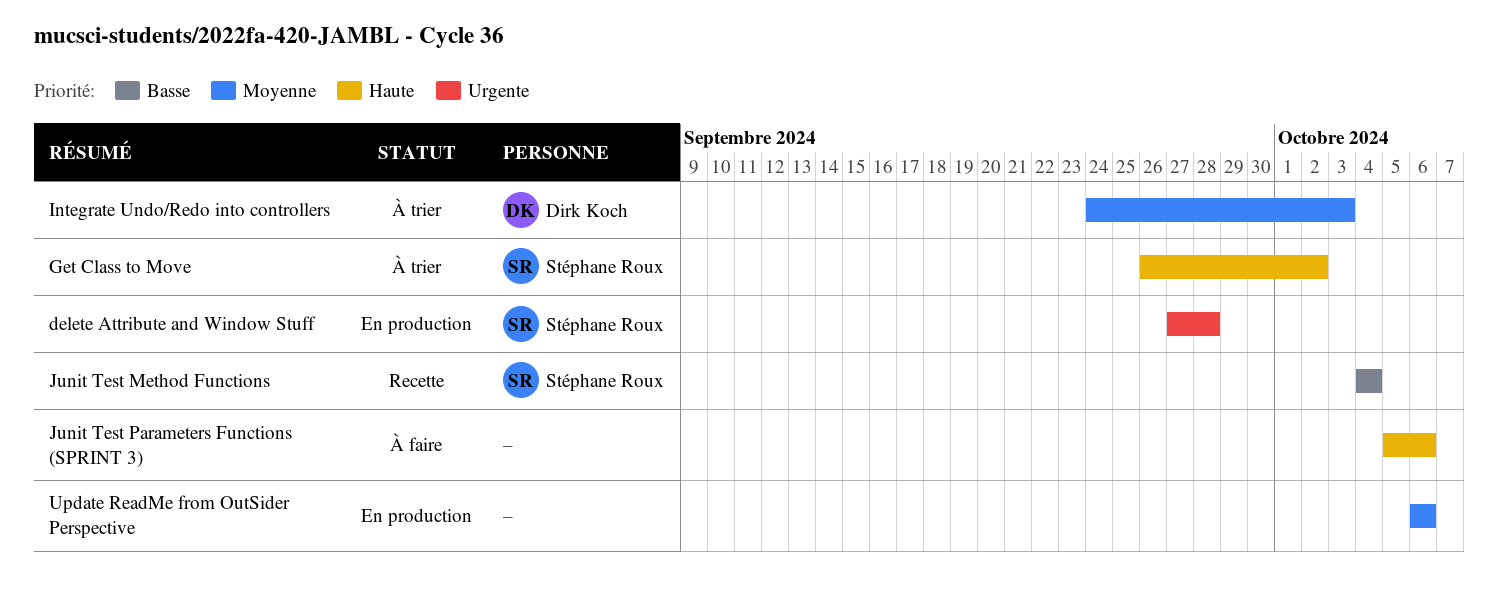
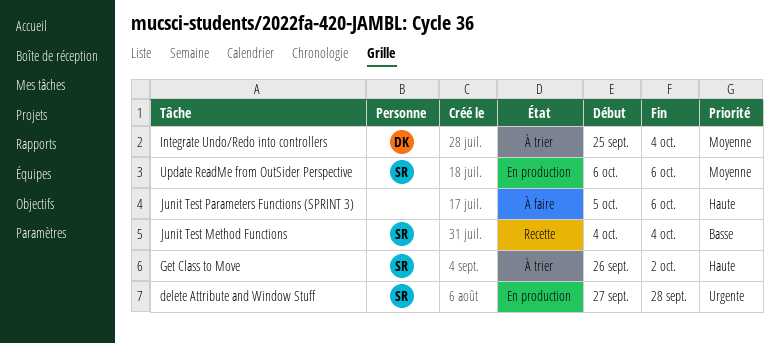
Integrate Undo/Redo into controllers, start: Sep 24 -> Sep 25
Integrate Undo/Redo into controllers, due: Oct 3 -> Oct 4
Update ReadMe from OutSider Perspective, owner: none -> Stéphane Roux

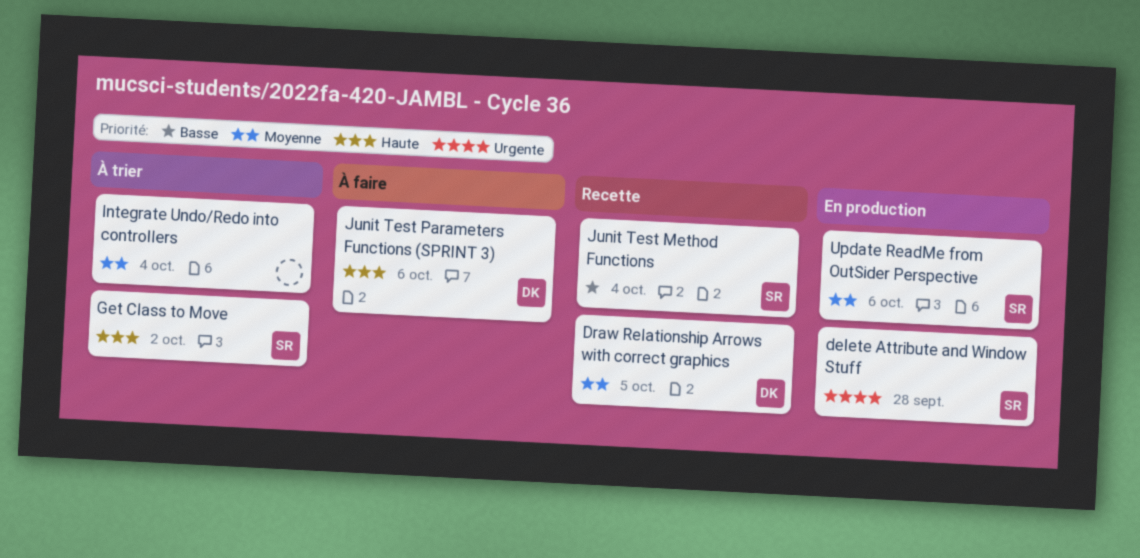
Draw Relationship Arrows with correct graphics: none -> present
Integrate Undo/Redo into controllers, owner: DK -> none
Junit Test Parameters Functions (SPRINT 3), owner: none -> DK

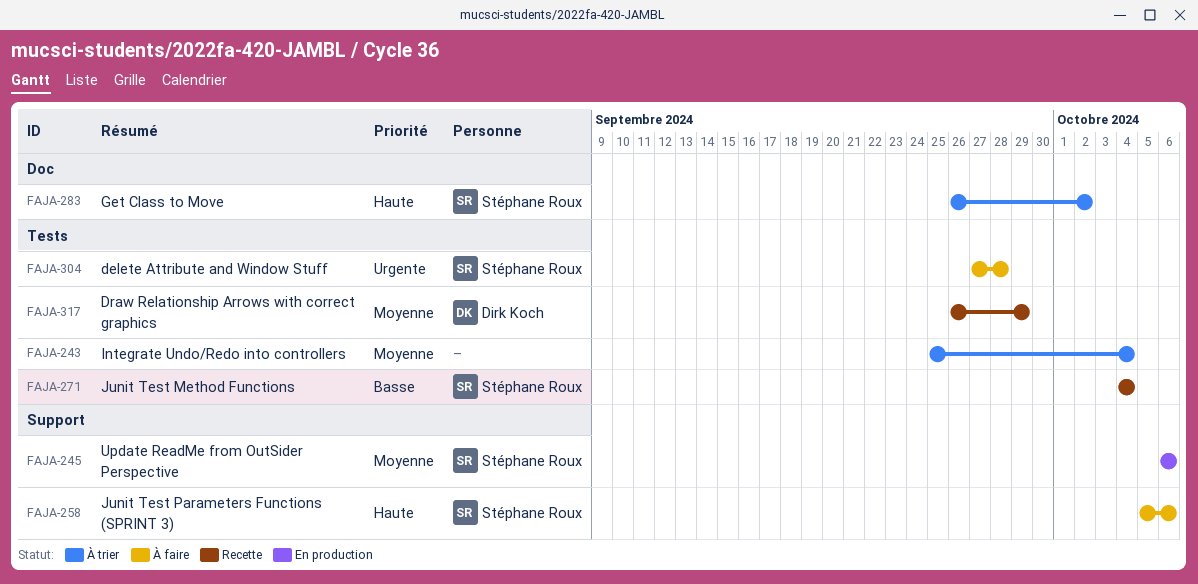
delete Attribute and Window Stuff, status: En production -> À faire
Draw Relationship Arrows with correct graphics, due: Oct 5 -> Sep 29
Junit Test Parameters Functions (SPRINT 3), owner: Dirk Koch -> Stéphane Roux

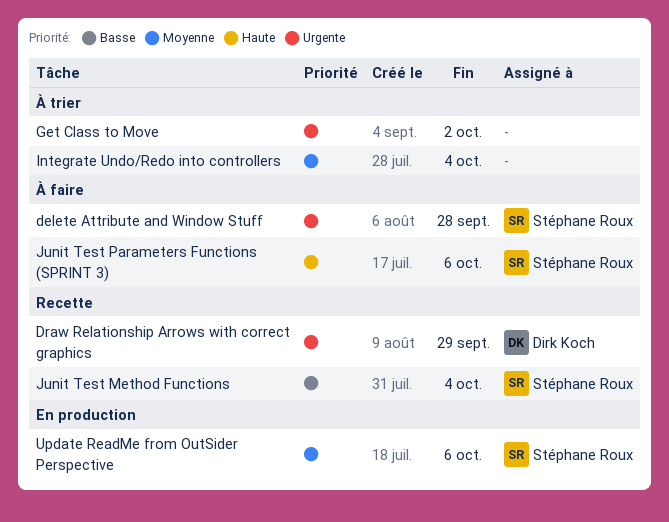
Draw Relationship Arrows with correct graphics, priority: Moyenne -> Urgente
Get Class to Move, owner: Stéphane Roux -> none
Get Class to Move, priority: Haute -> Urgente

